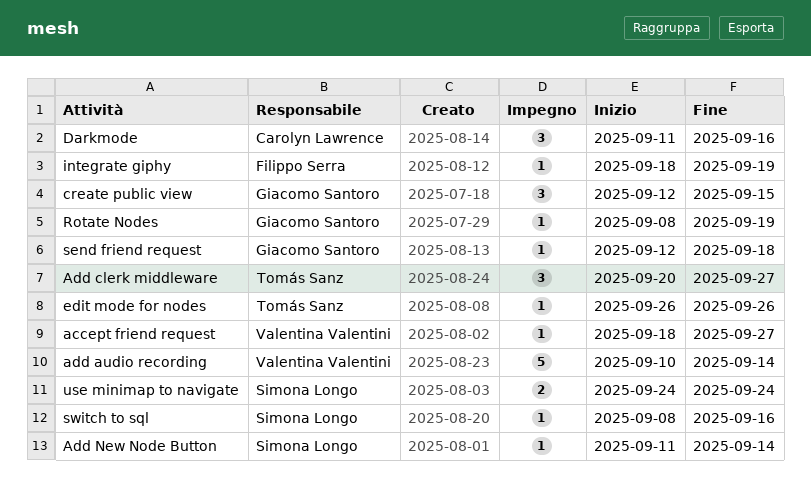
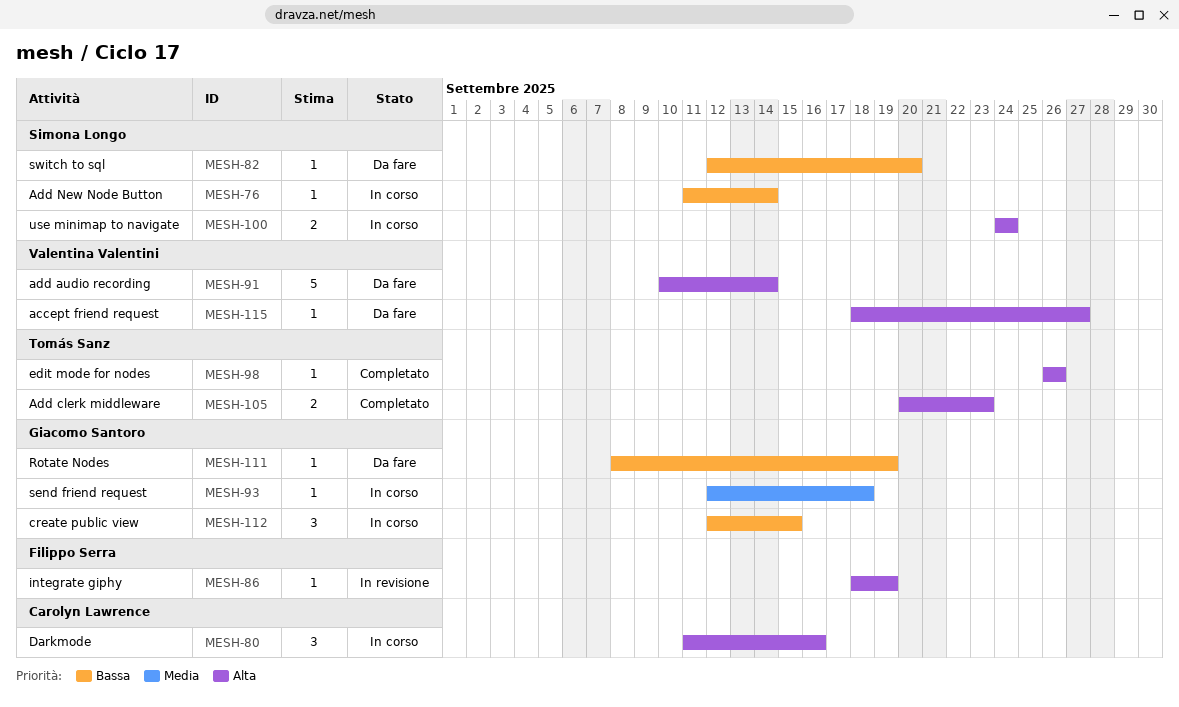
Add clerk middleware, estimate: 3 -> 2
Add clerk middleware, due: Sep 27 -> Sep 23
switch to sql, start: Sep 8 -> Sep 12
switch to sql, due: Sep 16 -> Sep 20

